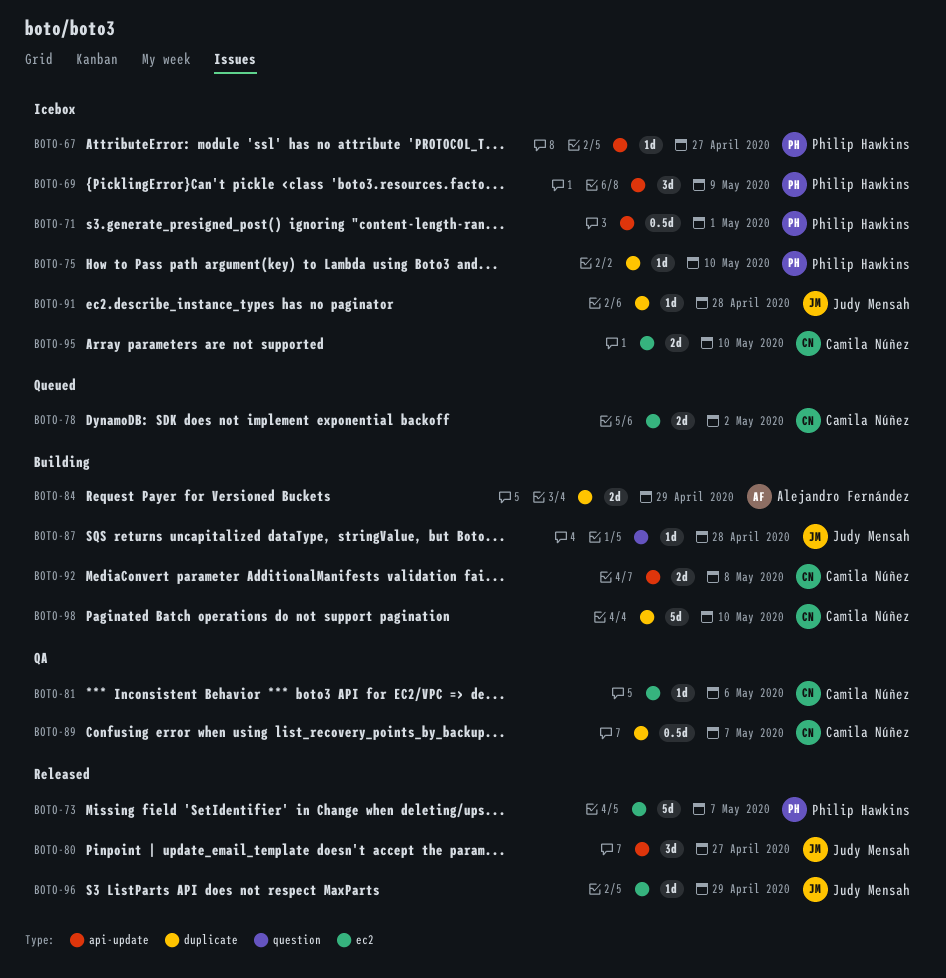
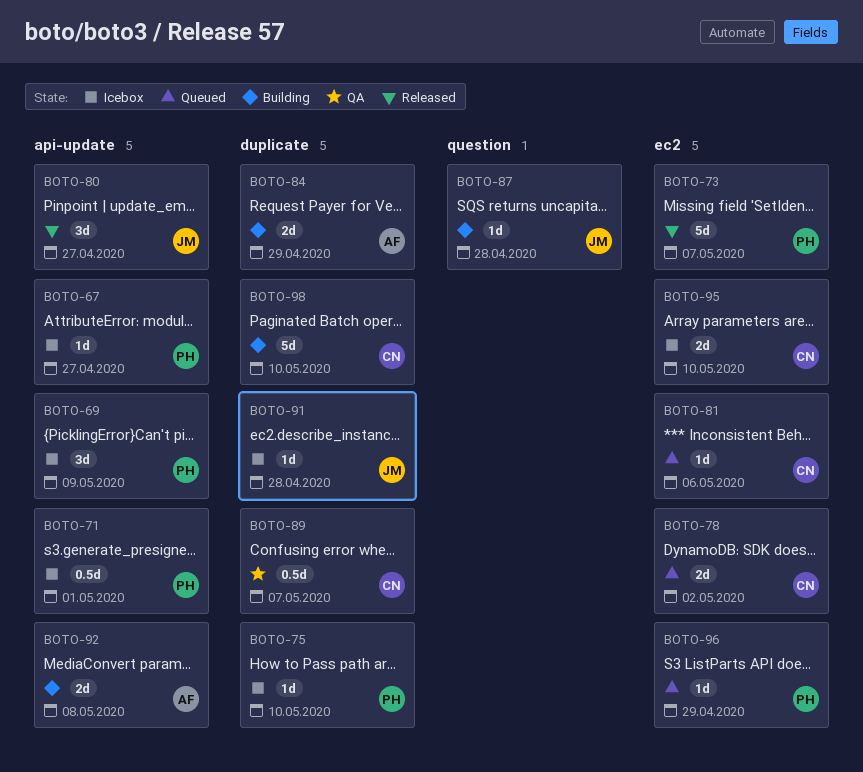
BOTO-81, status: QA -> Queued
BOTO-92, owner: Camila Núñez -> Alejandro Fernández
BOTO-96, status: Released -> Queued
BOTO-96, owner: Judy Mensah -> Philip Hawkins

